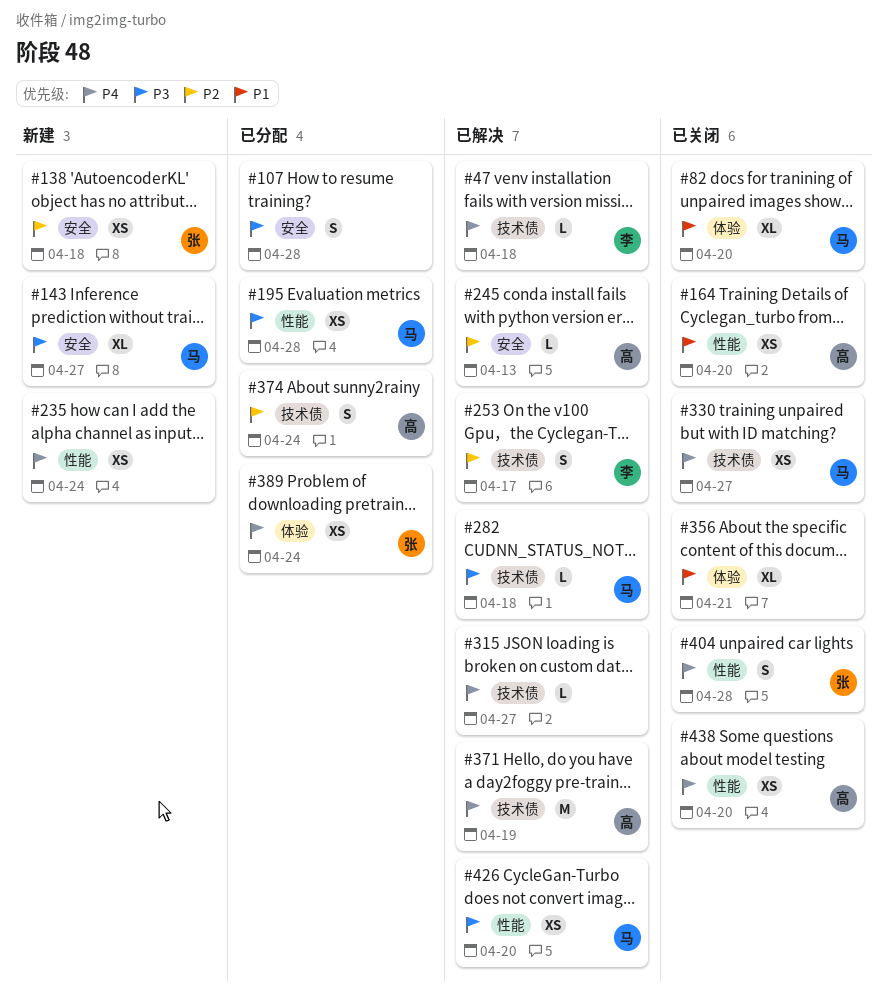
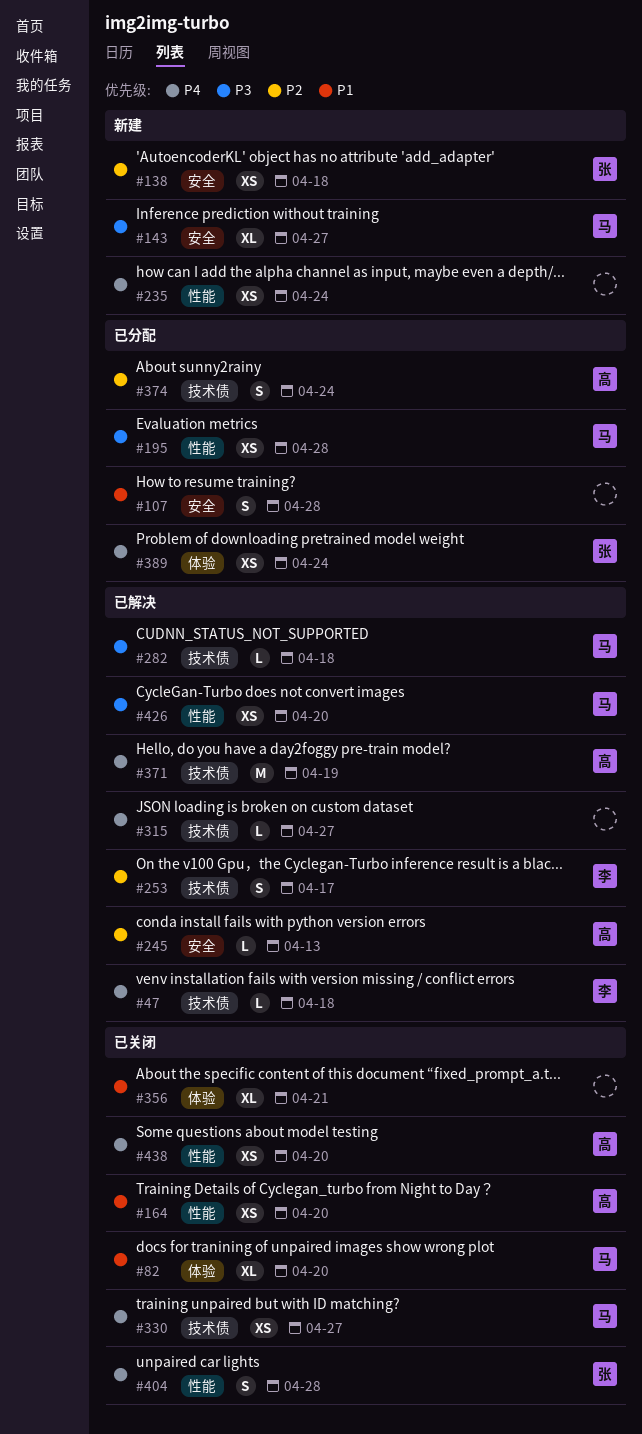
#107, priority: P3 -> P1

